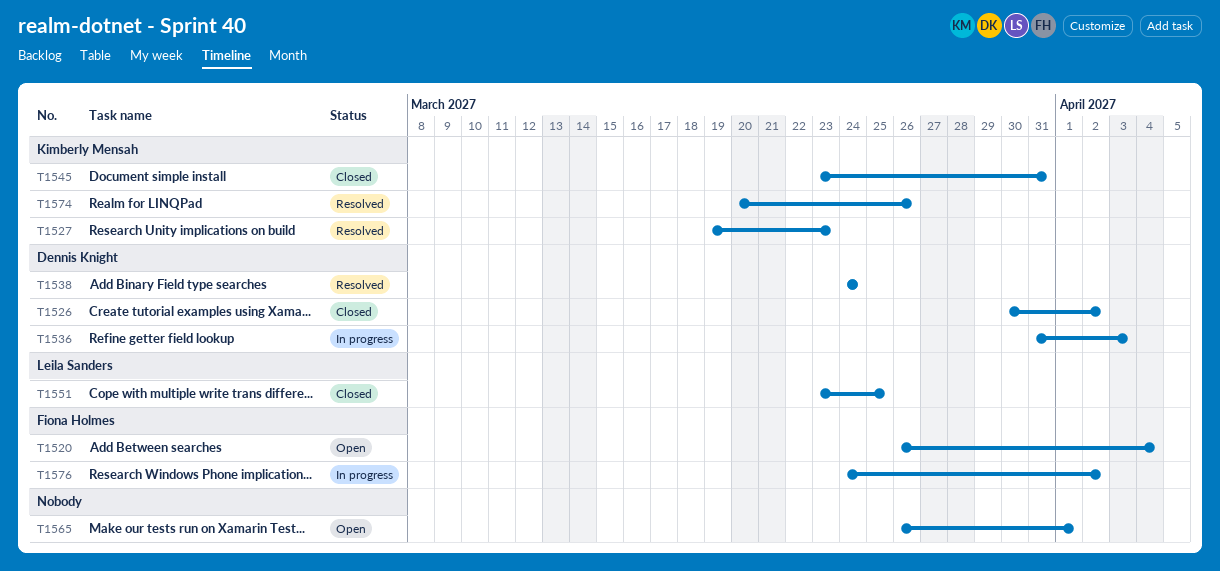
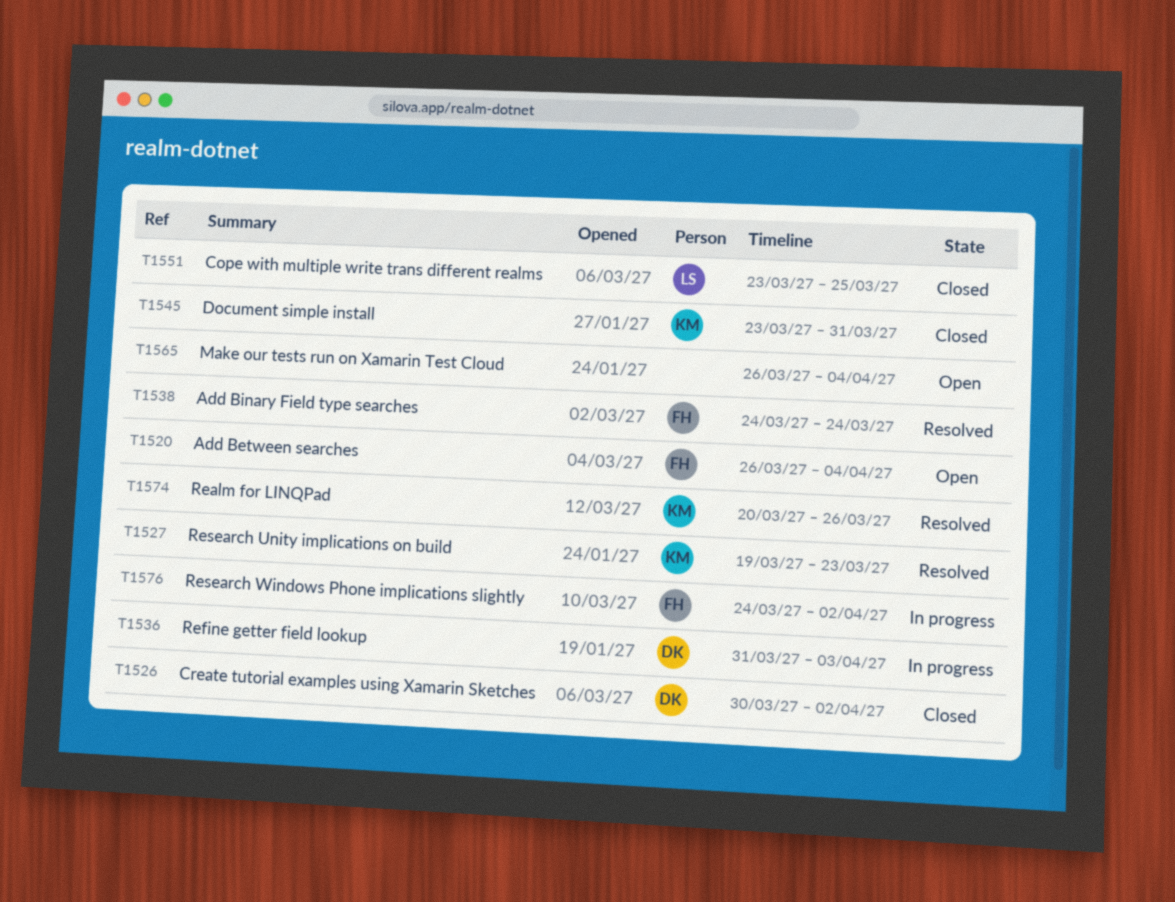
T1538, owner: Dennis Knight -> Fiona Holmes
T1565, due: Apr 1 -> Apr 4

